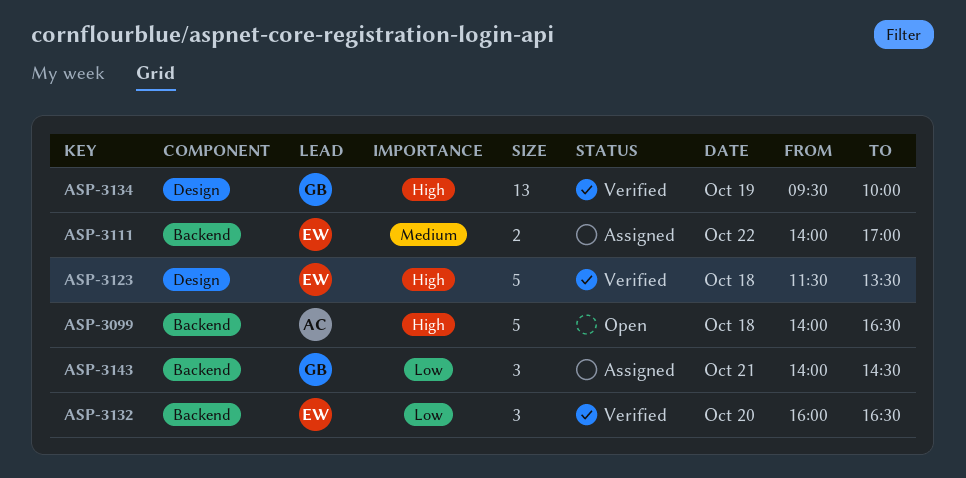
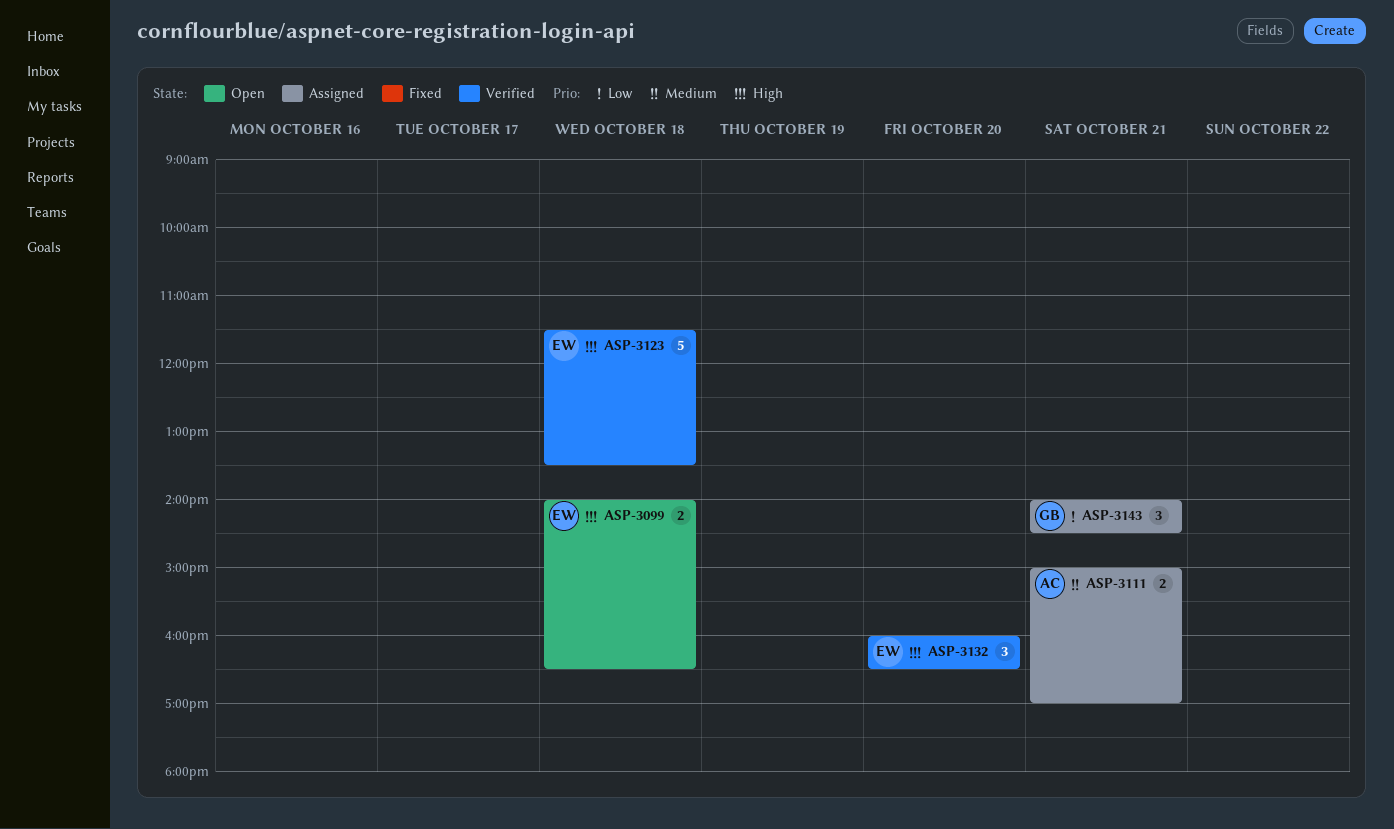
ASP-3099, owner: AC -> EW
ASP-3099, estimate: 5 -> 2
ASP-3111, owner: EW -> AC
ASP-3111, day: Oct 22 -> Oct 21
ASP-3111, begins: 14:00 -> 15:00
ASP-3132, priority: Low -> High
ASP-3134: present -> none

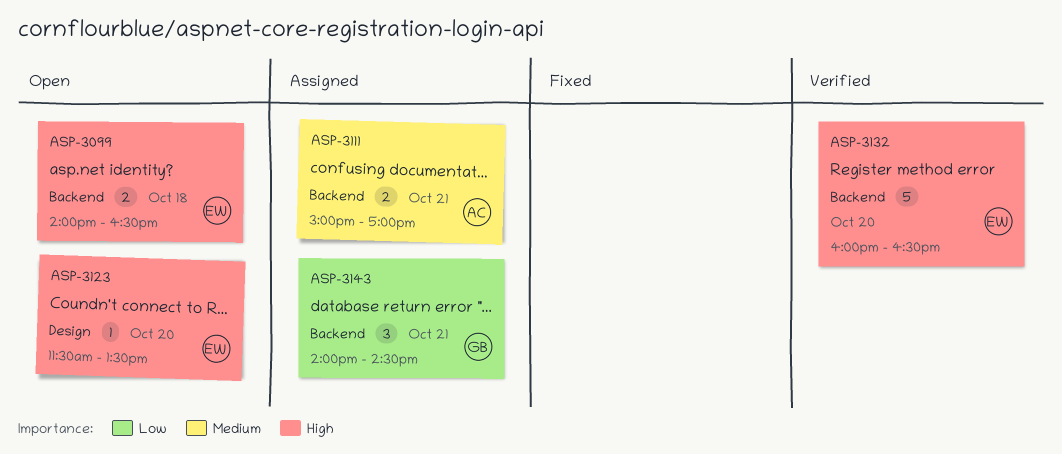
ASP-3123, status: Verified -> Open
ASP-3123, estimate: 5 -> 1
ASP-3123, day: Oct 18 -> Oct 20
ASP-3132, estimate: 3 -> 5

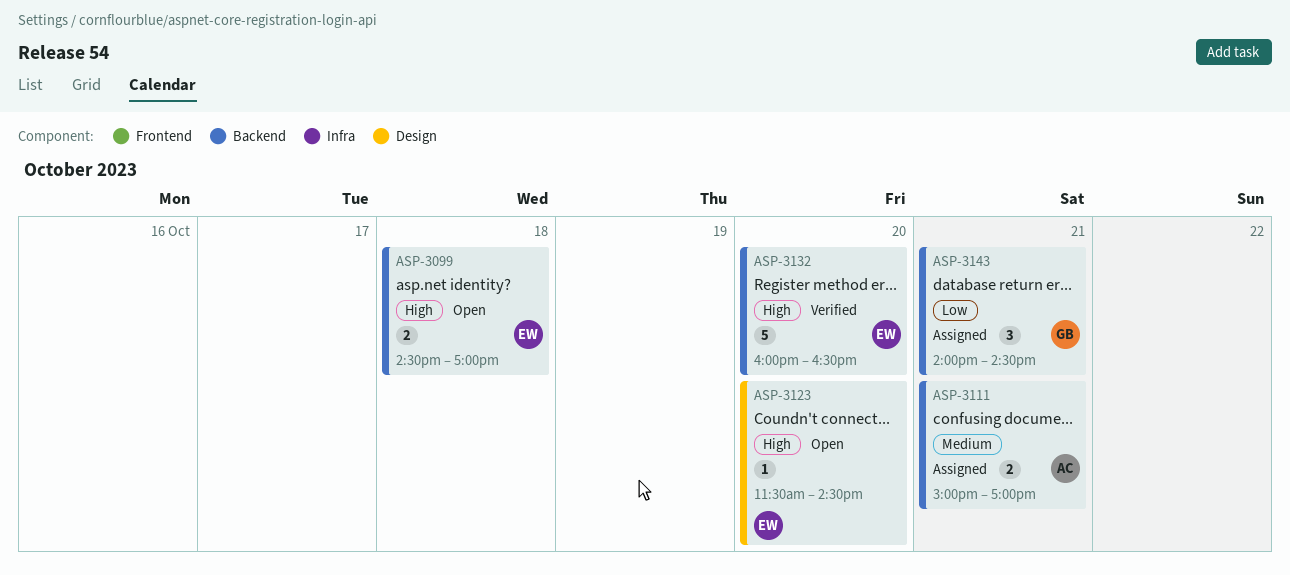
ASP-3099, begins: 14:00 -> 14:30
ASP-3099, ends: 16:30 -> 17:00
ASP-3123, ends: 13:30 -> 14:30

